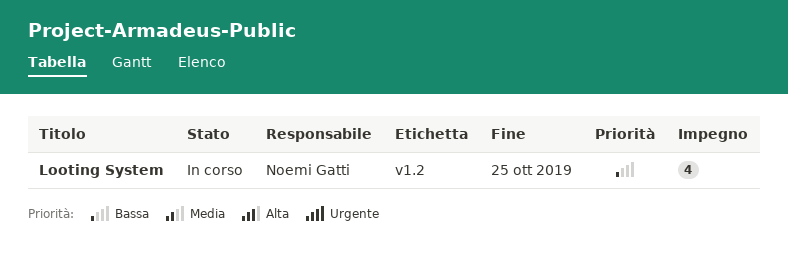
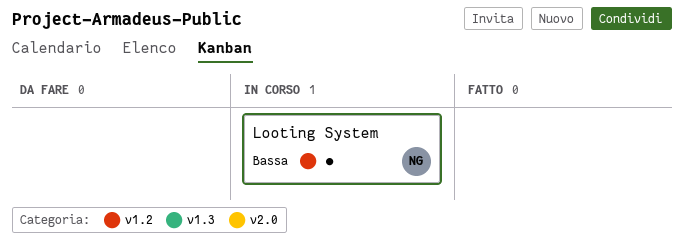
Looting System, estimate: 4 -> 1

